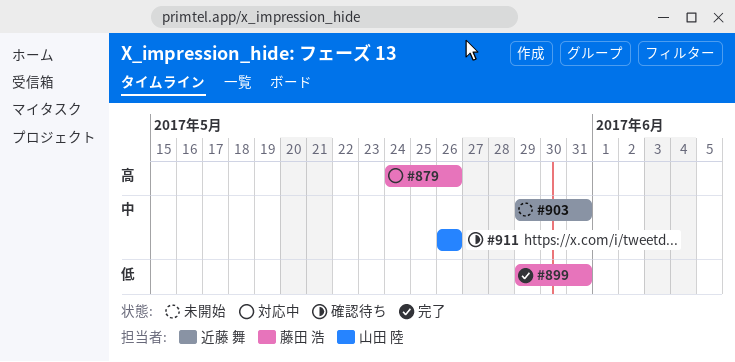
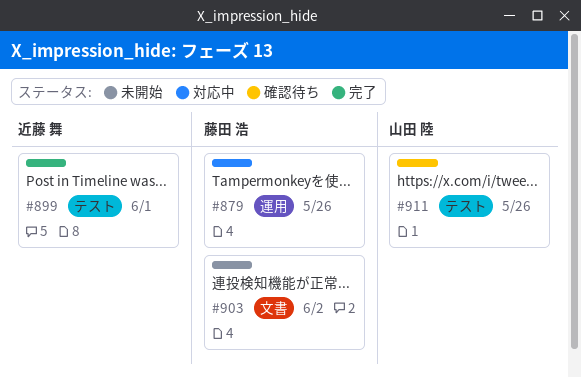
#899, owner: 藤田 浩 -> 近藤 舞
#899, due: May 31 -> Jun 1
#903, owner: 近藤 舞 -> 藤田 浩
#903, due: May 31 -> Jun 2

